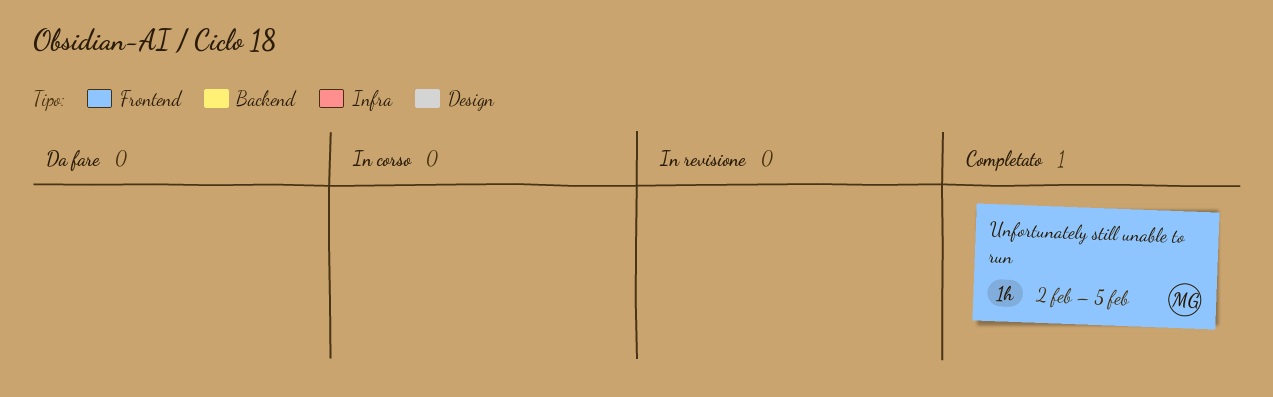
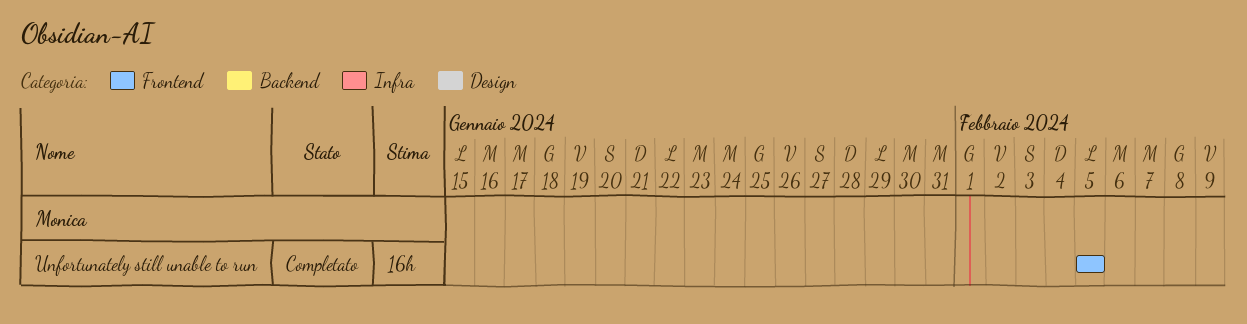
Unfortunately still unable to run, estimate: 1h -> 16h
Unfortunately still unable to run, start: Feb 2 -> Feb 5

